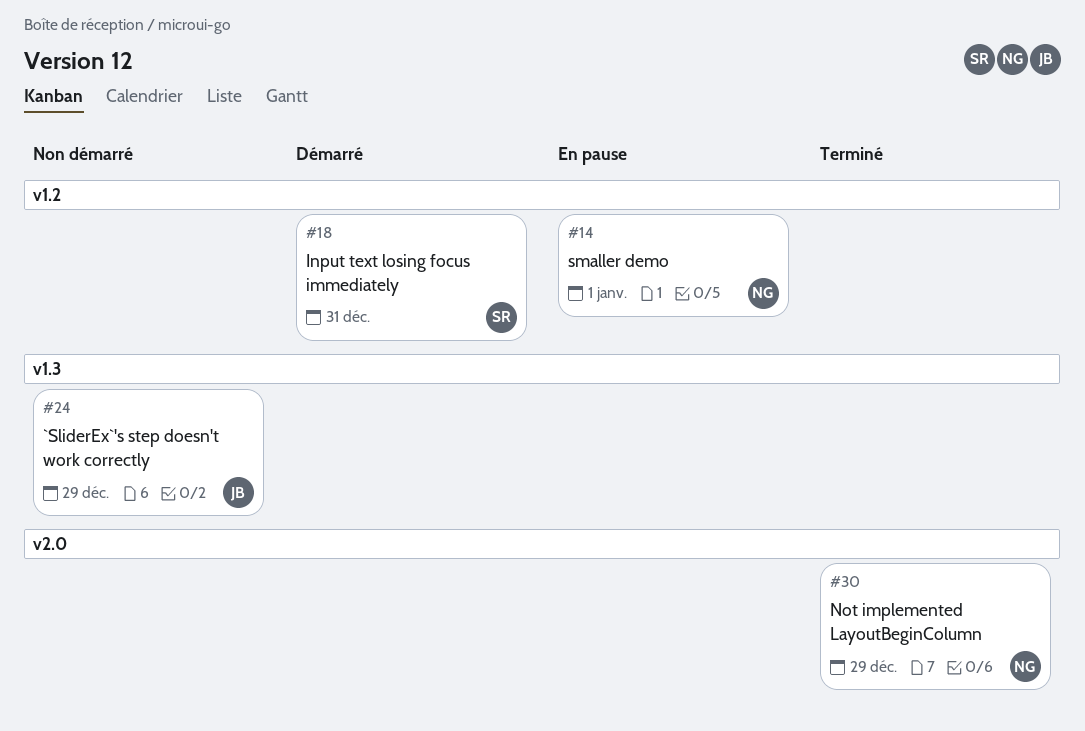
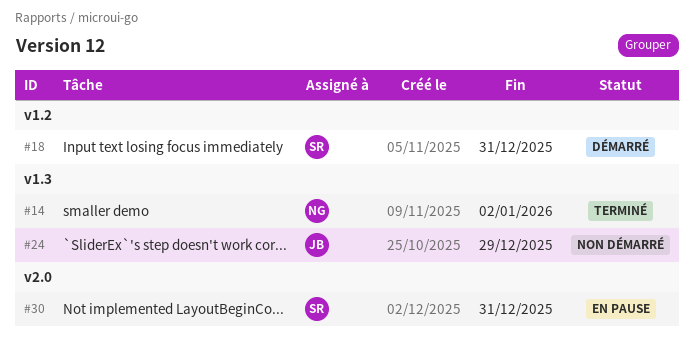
#14, status: En pause -> Terminé
#14, label: v1.2 -> v1.3
#14, due: Jan 1 -> Jan 2
#30, status: Terminé -> En pause
#30, owner: NG -> SR
#30, due: Dec 29 -> Dec 31

